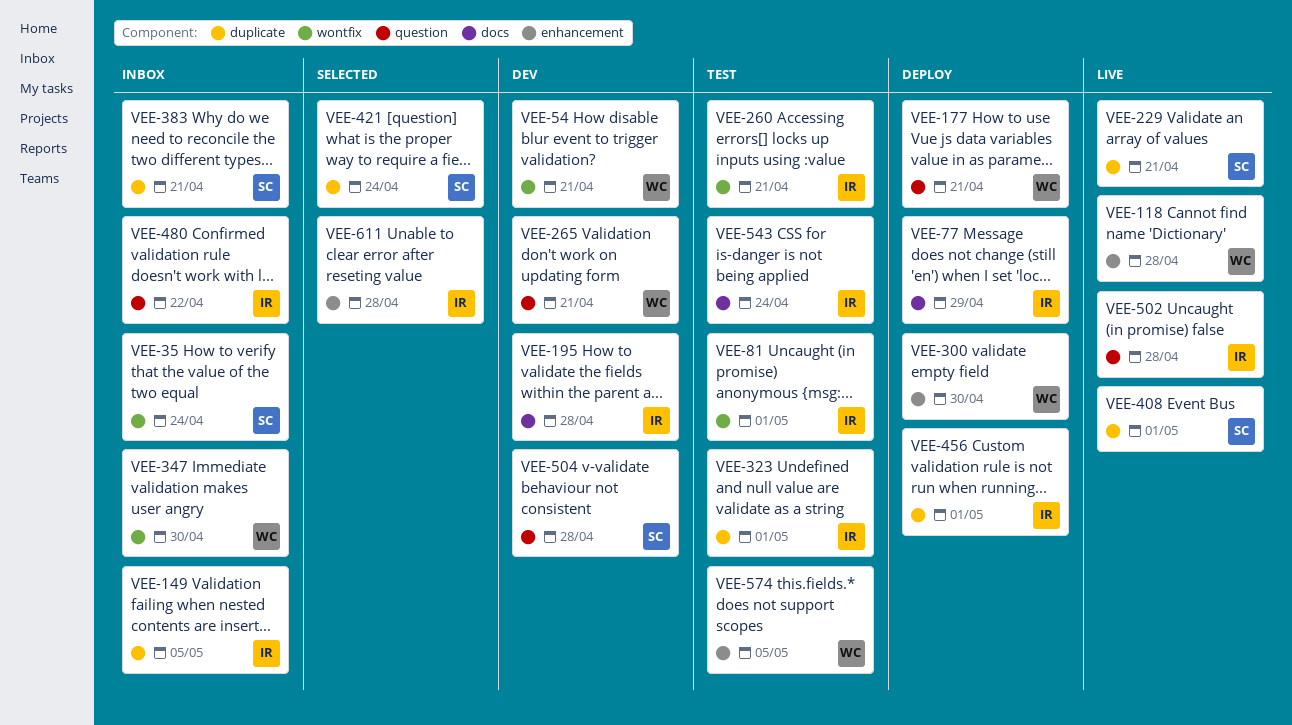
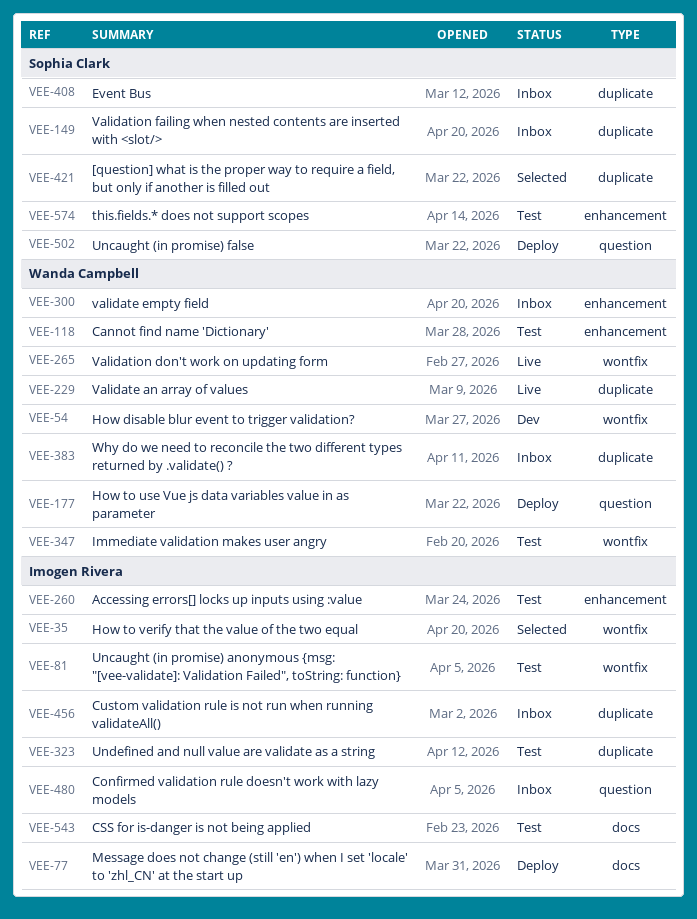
VEE-35, status: Inbox -> Selected
VEE-35, owner: Sophia Clark -> Imogen Rivera
VEE-118, status: Live -> Test
VEE-149, owner: Imogen Rivera -> Sophia Clark
VEE-195: present -> none
VEE-229, owner: Sophia Clark -> Wanda Campbell
VEE-260, label: wontfix -> enhancement
VEE-265, status: Dev -> Live
VEE-265, label: question -> wontfix
VEE-300, status: Deploy -> Inbox
VEE-347, status: Inbox -> Test
VEE-383, owner: Sophia Clark -> Wanda Campbell
VEE-408, status: Live -> Inbox
VEE-456, status: Deploy -> Inbox
VEE-502, status: Live -> Deploy
VEE-502, owner: Imogen Rivera -> Sophia Clark
VEE-504: present -> none
VEE-574, owner: Wanda Campbell -> Sophia Clark
VEE-611: present -> none

